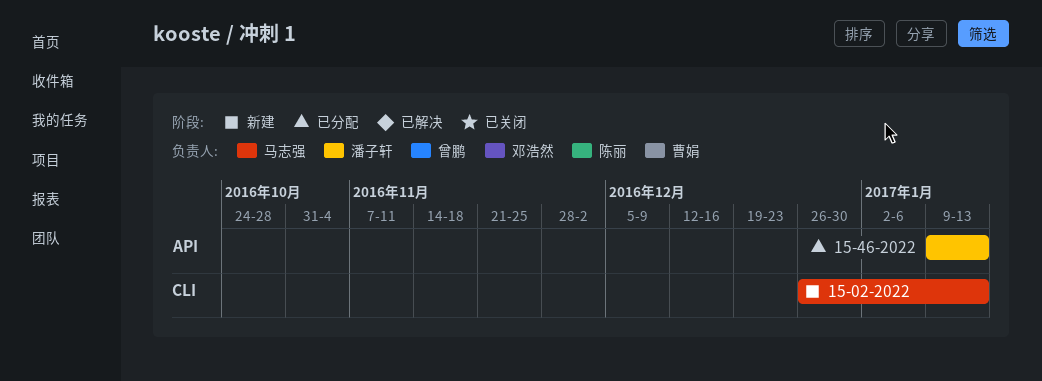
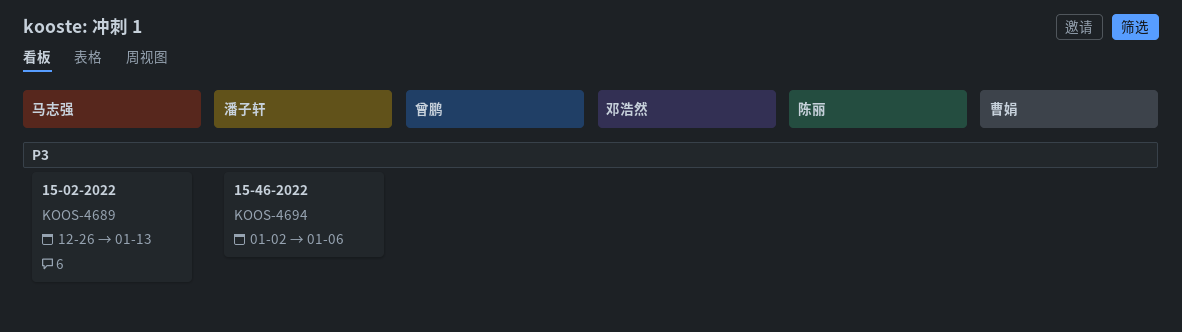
15-46-2022, start: Jan 9 -> Jan 2
15-46-2022, due: Jan 13 -> Jan 6

